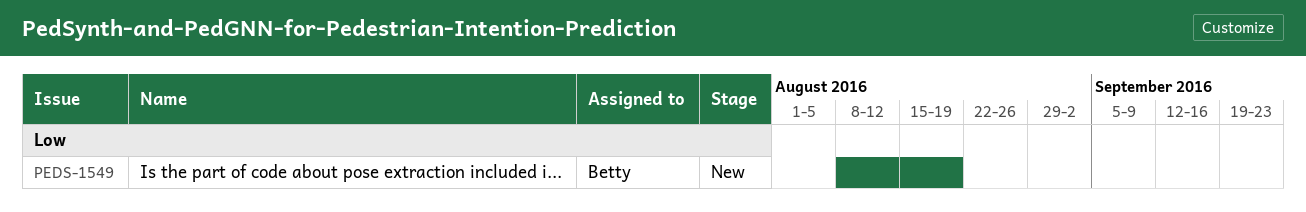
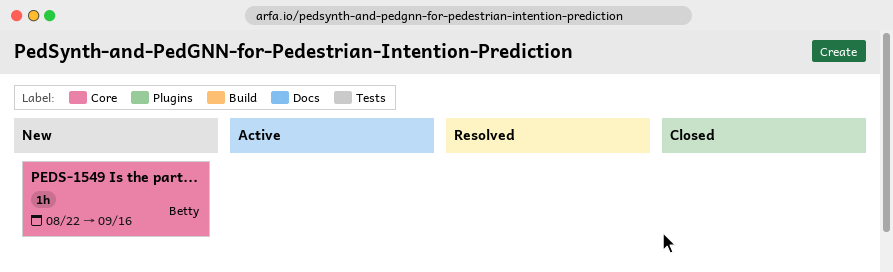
PEDS-1549, start: Aug 8 -> Aug 22
PEDS-1549, due: Aug 19 -> Sep 16

